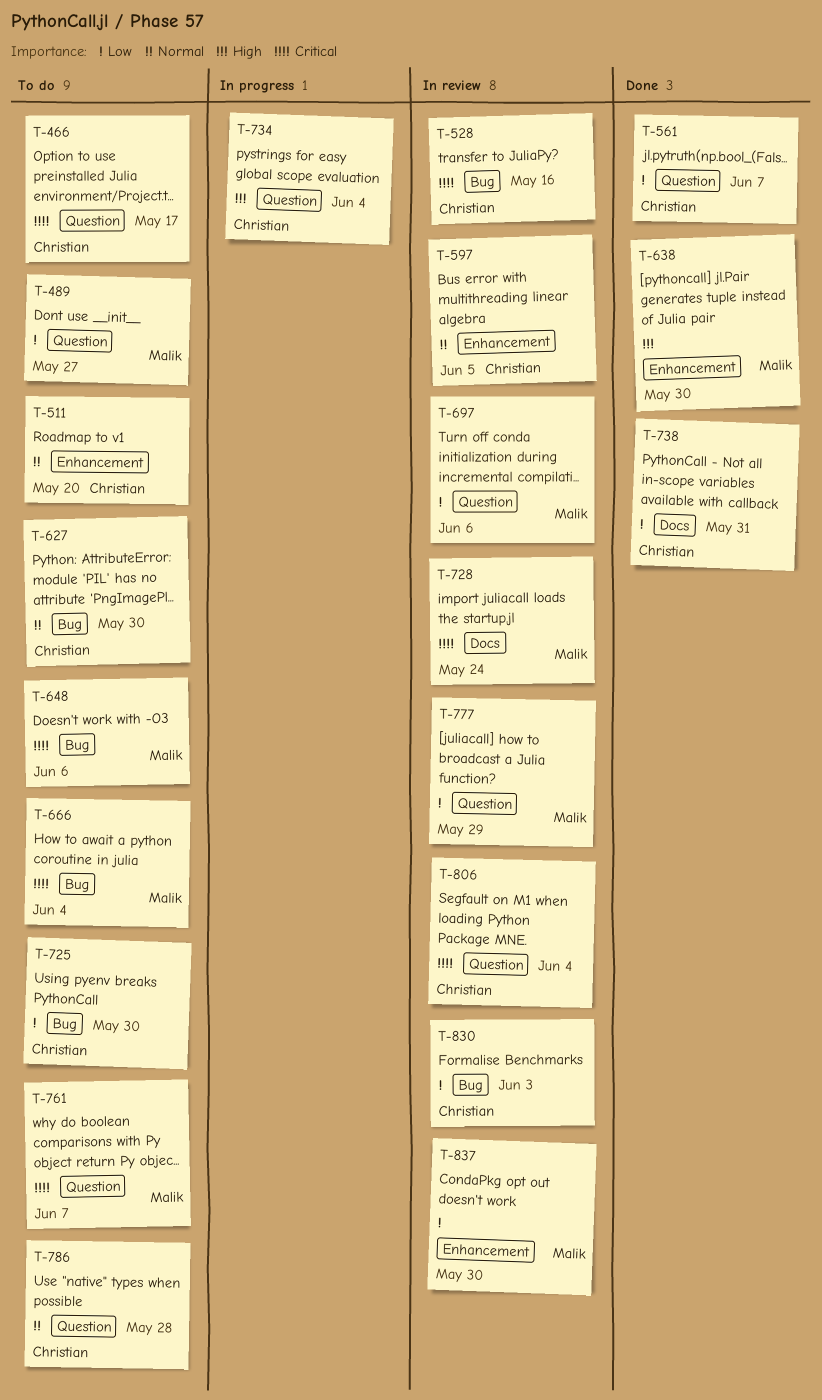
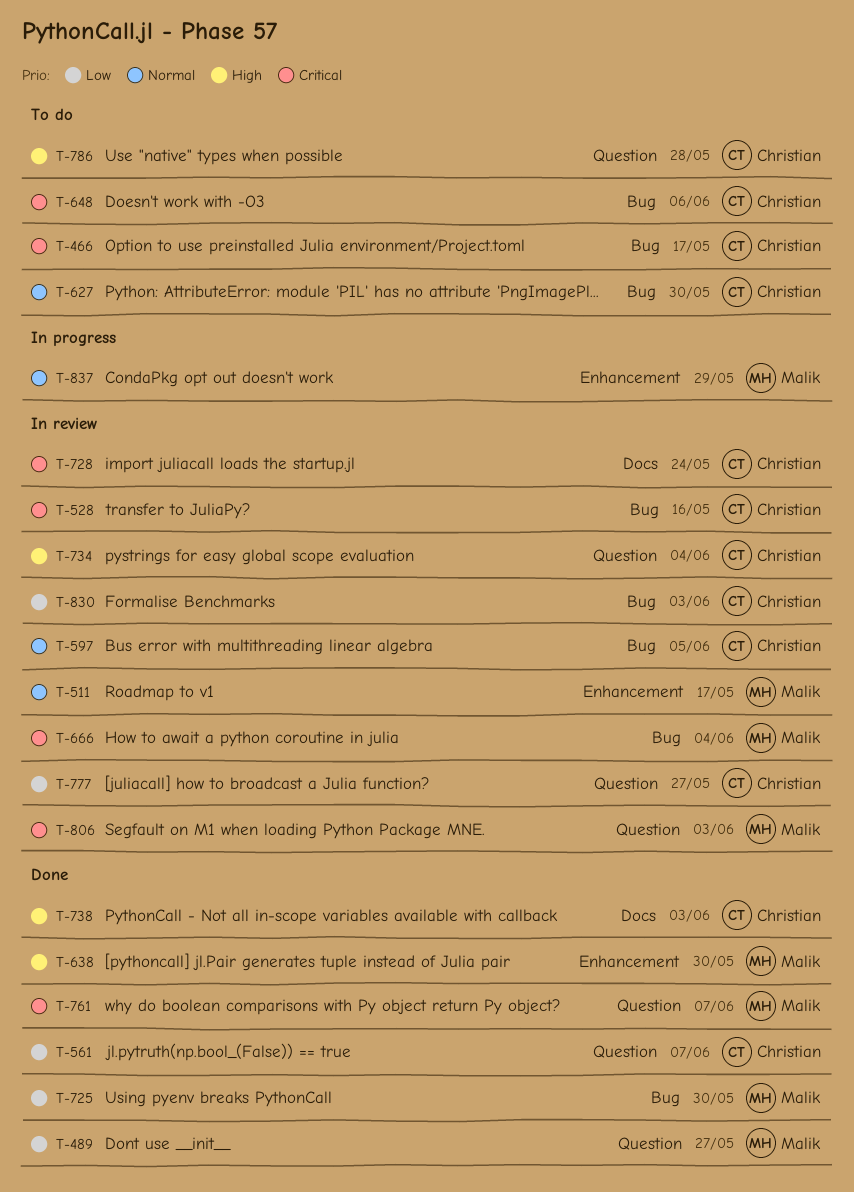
T-466, label: Question -> Bug
T-489, status: To do -> Done
T-511, status: To do -> In review
T-511, owner: Christian -> Malik
T-511, due: May 20 -> May 17
T-597, label: Enhancement -> Bug
T-648, owner: Malik -> Christian
T-666, status: To do -> In review
T-697: present -> none
T-725, status: To do -> Done
T-725, owner: Christian -> Malik
T-728, owner: Malik -> Christian
T-734, status: In progress -> In review
T-738, priority: Low -> High
T-738, due: May 31 -> Jun 3
T-761, status: To do -> Done
T-777, owner: Malik -> Christian
T-777, due: May 29 -> May 27
T-786, priority: Normal -> High
T-806, owner: Christian -> Malik
T-806, due: Jun 4 -> Jun 3
T-837, status: In review -> In progress
T-837, priority: Low -> Normal
T-837, due: May 30 -> May 29

